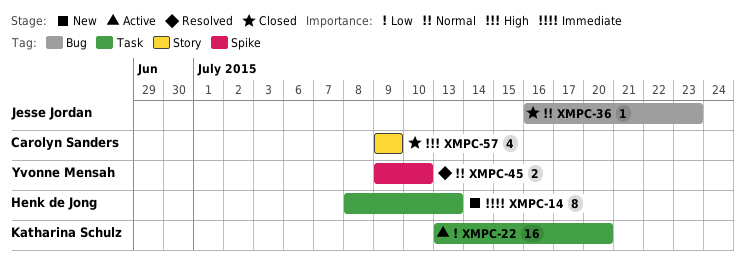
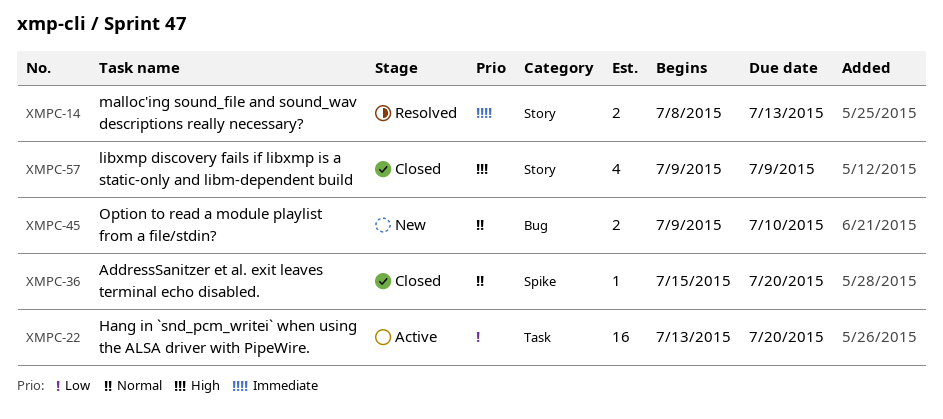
XMPC-14, status: New -> Resolved
XMPC-14, label: Task -> Story
XMPC-14, estimate: 8 -> 2
XMPC-36, label: Bug -> Spike
XMPC-36, start: Jul 16 -> Jul 15
XMPC-36, due: Jul 23 -> Jul 20
XMPC-45, status: Resolved -> New
XMPC-45, label: Spike -> Bug

